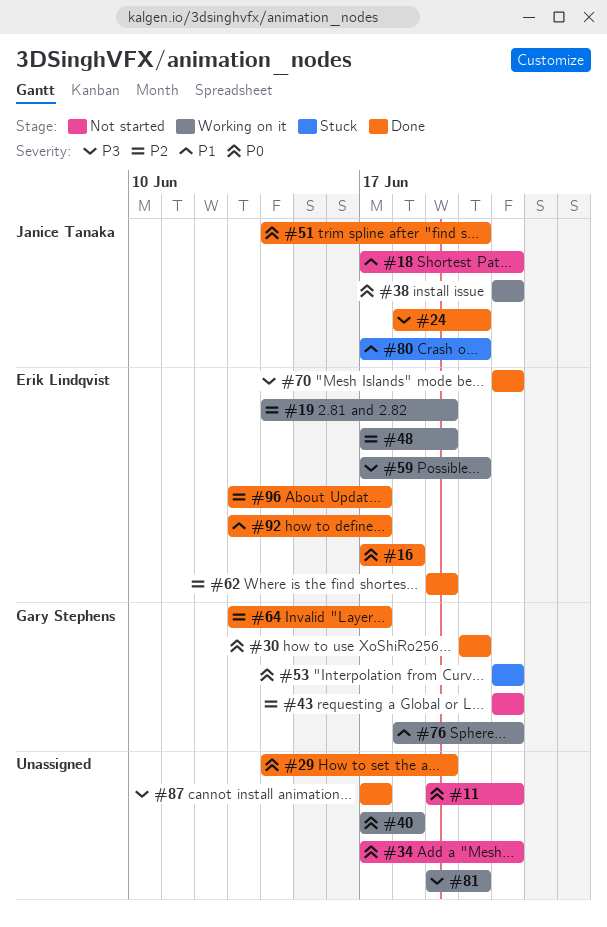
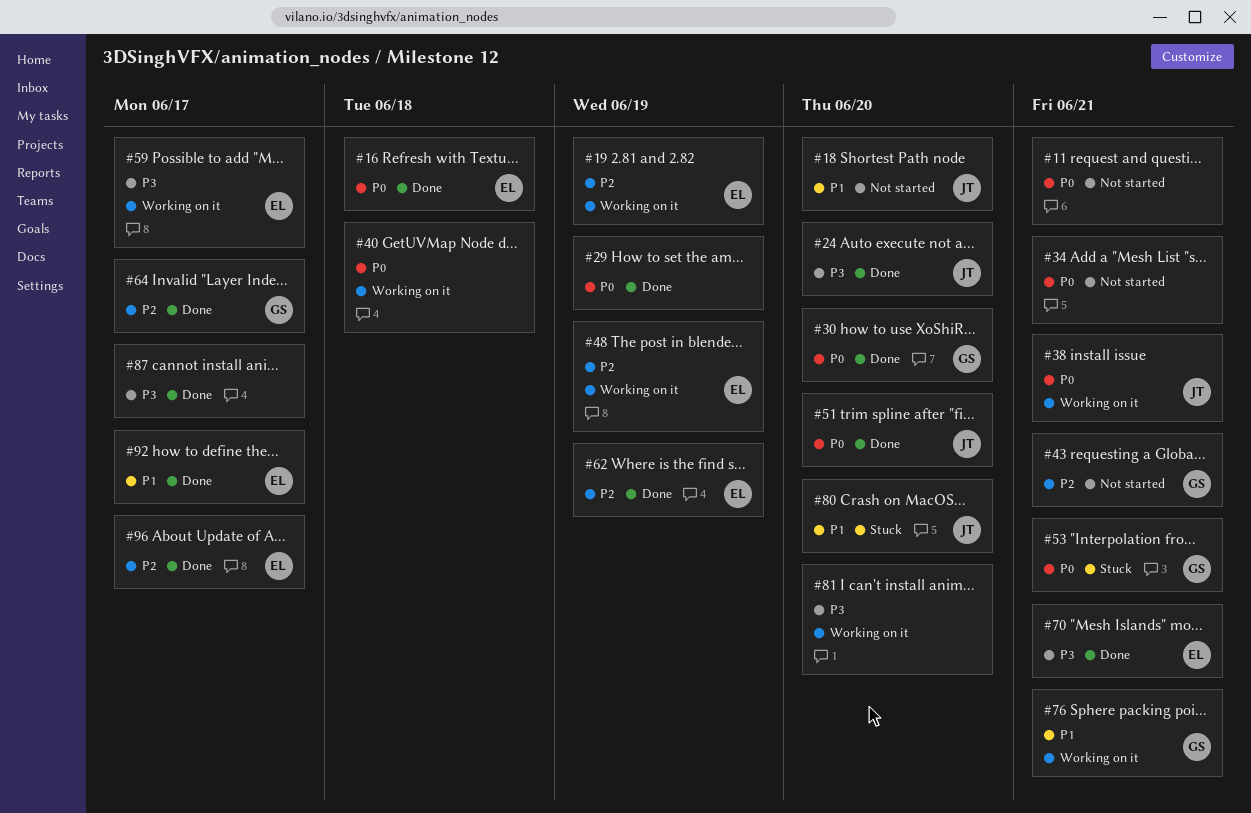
#18, due: Jun 21 -> Jun 20
#59, due: Jun 20 -> Jun 17

